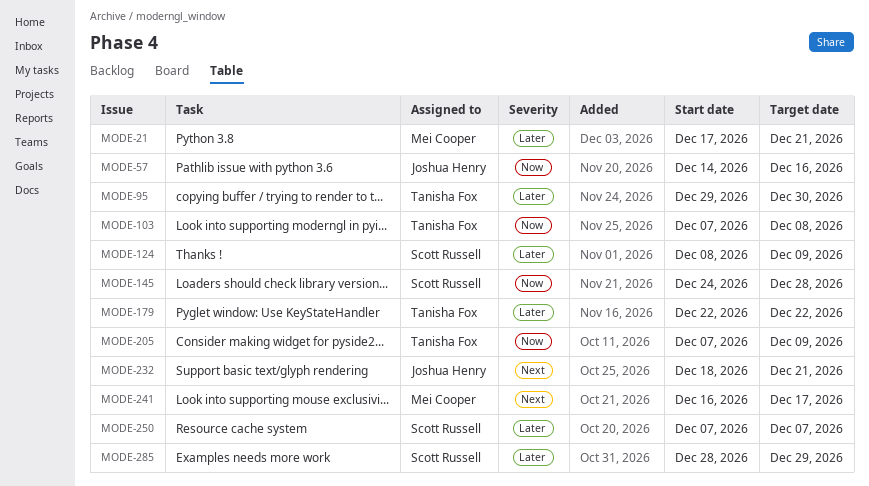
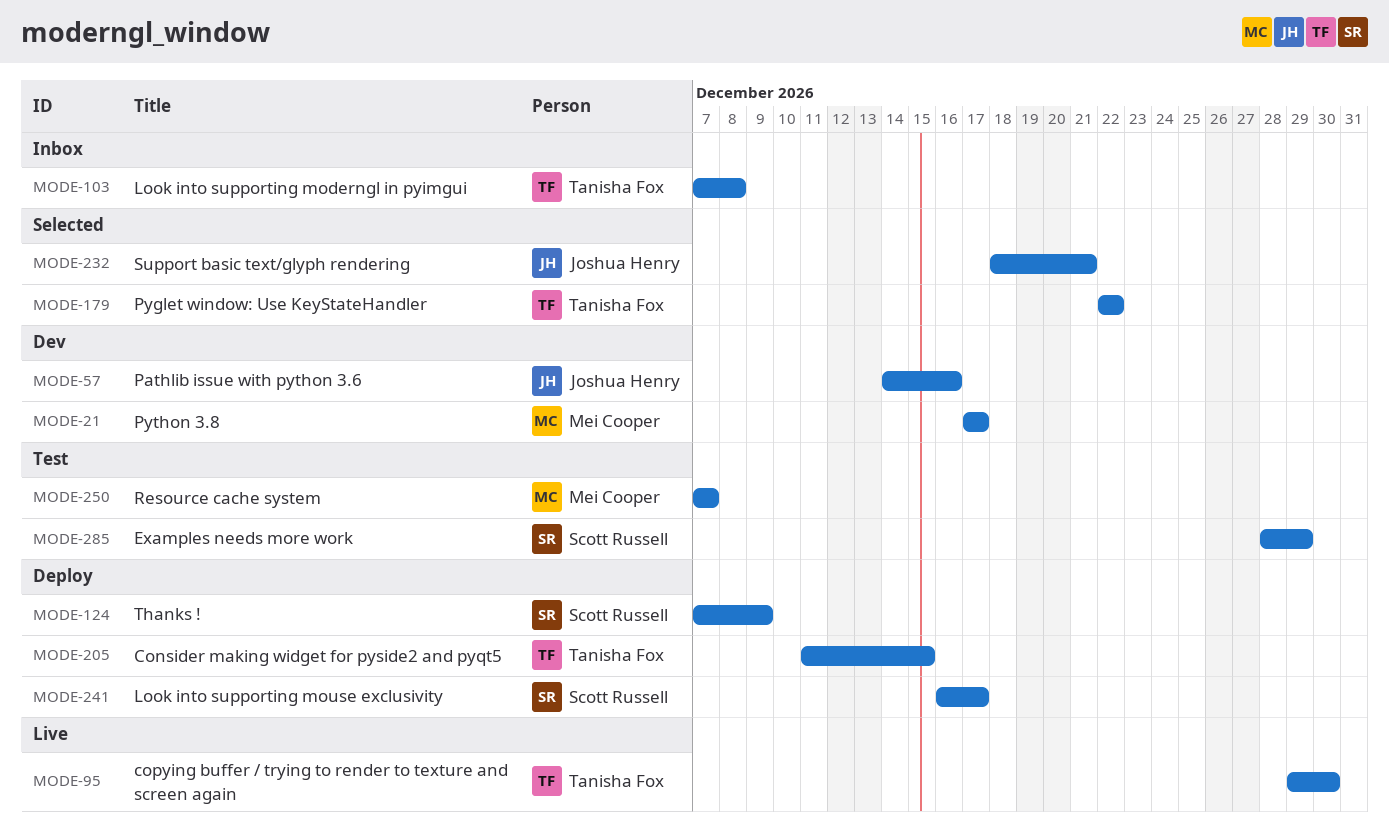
MODE-21, due: Dec 21 -> Dec 17
MODE-124, start: Dec 8 -> Dec 7
MODE-145: present -> none
MODE-205, start: Dec 7 -> Dec 11
MODE-205, due: Dec 9 -> Dec 15
MODE-241, owner: Mei Cooper -> Scott Russell
MODE-250, owner: Scott Russell -> Mei Cooper

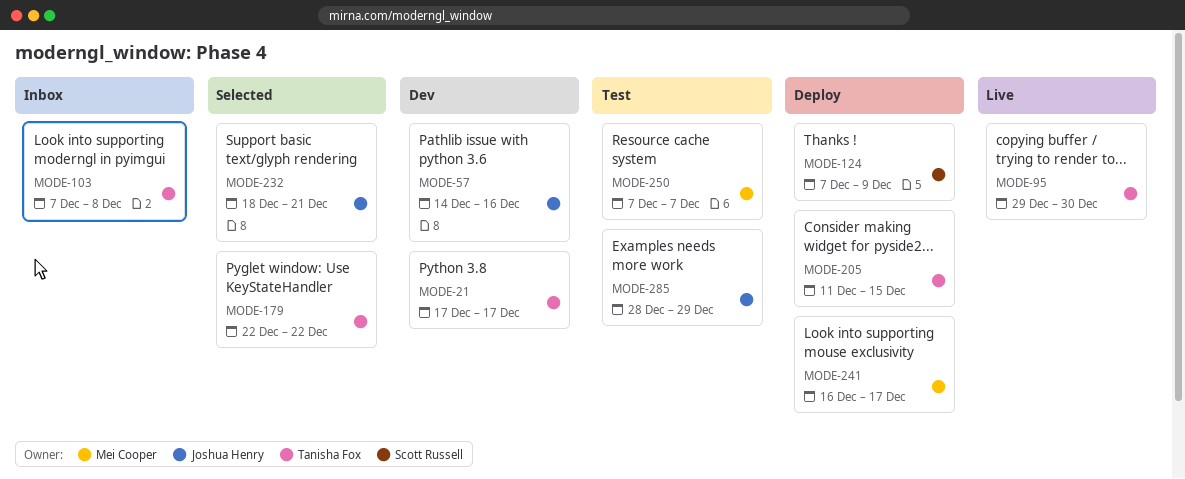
MODE-21, owner: Mei Cooper -> Tanisha Fox
MODE-241, owner: Scott Russell -> Mei Cooper
MODE-285, owner: Scott Russell -> Joshua Henry

